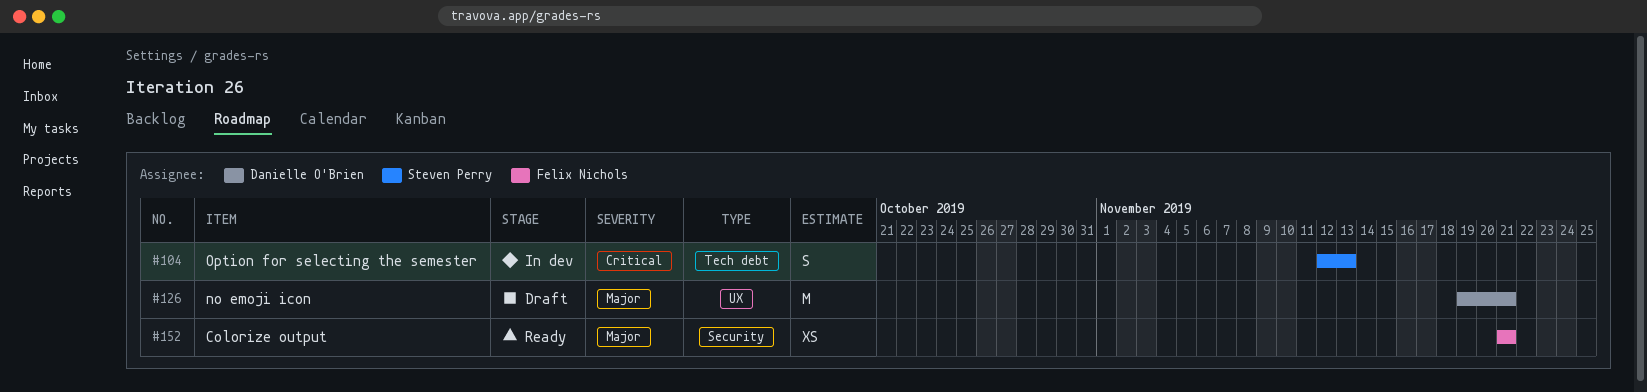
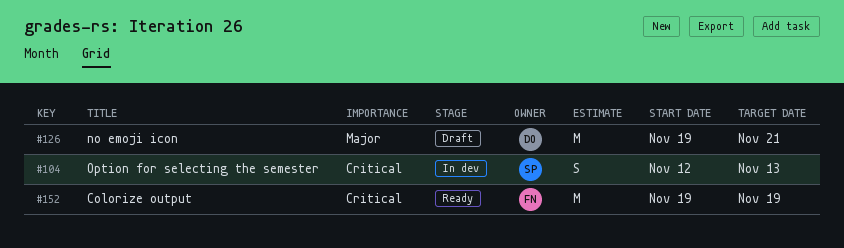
#152, priority: Major -> Critical
#152, estimate: XS -> M
#152, start: Nov 21 -> Nov 19
#152, due: Nov 21 -> Nov 19

